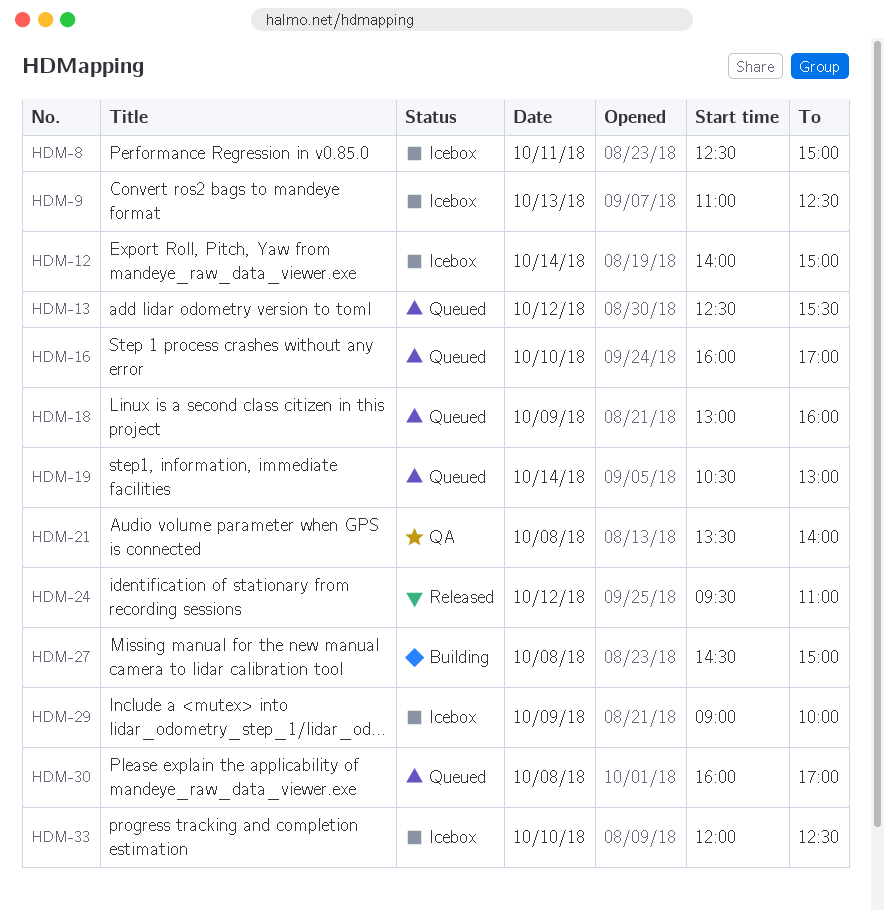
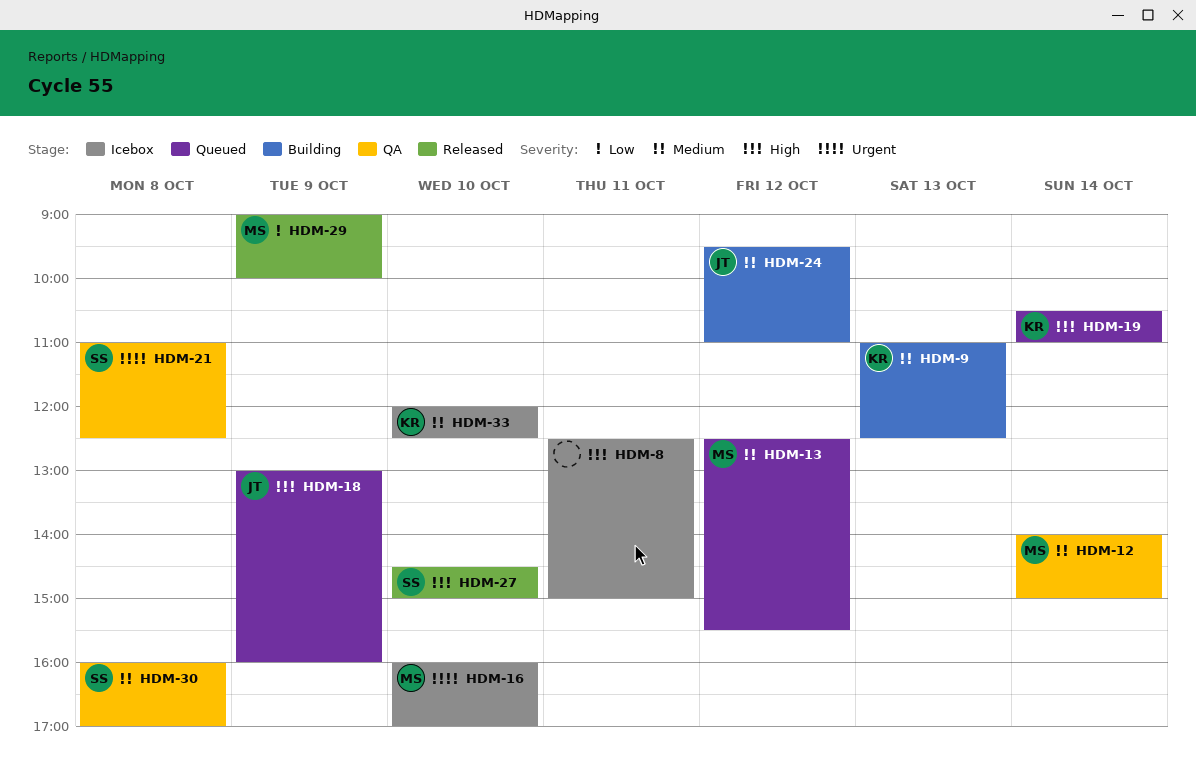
HDM-9, status: Icebox -> Building
HDM-12, status: Icebox -> QA
HDM-16, status: Queued -> Icebox
HDM-19, ends: 13:00 -> 11:00
HDM-21, begins: 13:30 -> 11:00
HDM-21, ends: 14:00 -> 12:30
HDM-24, status: Released -> Building
HDM-27, status: Building -> Released
HDM-27, day: Oct 8 -> Oct 10
HDM-29, status: Icebox -> Released
HDM-30, status: Queued -> QA

